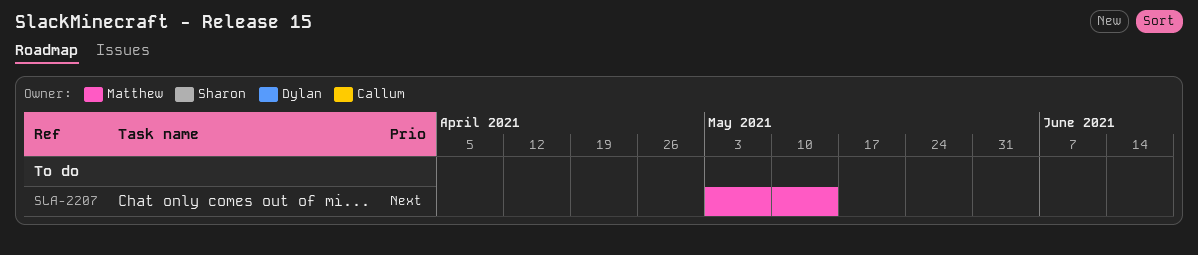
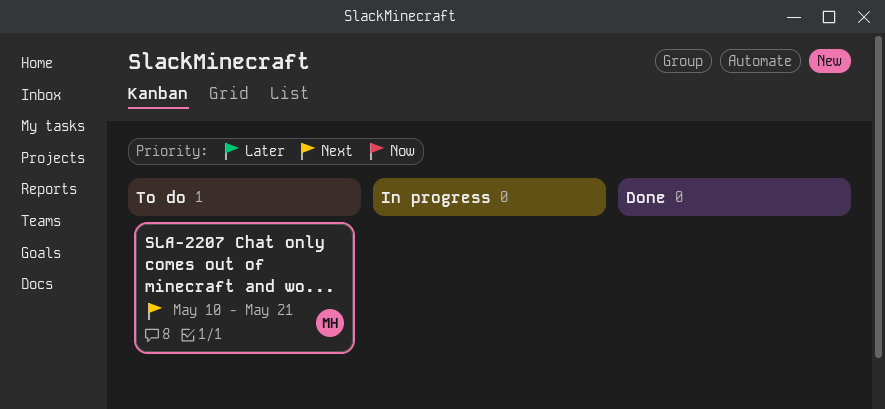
SLA-2207, start: May 3 -> May 10
SLA-2207, due: May 14 -> May 21

